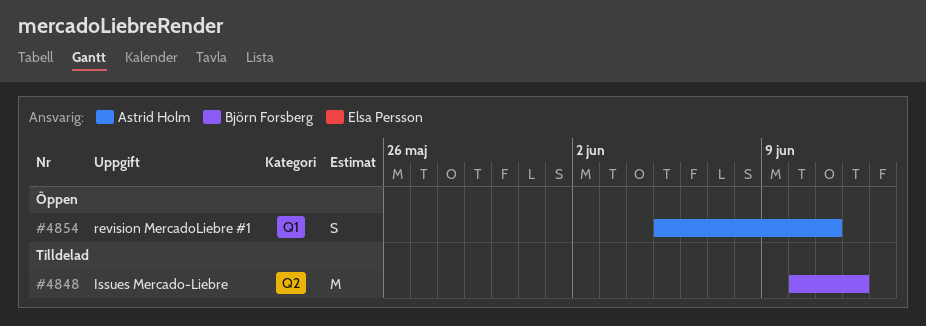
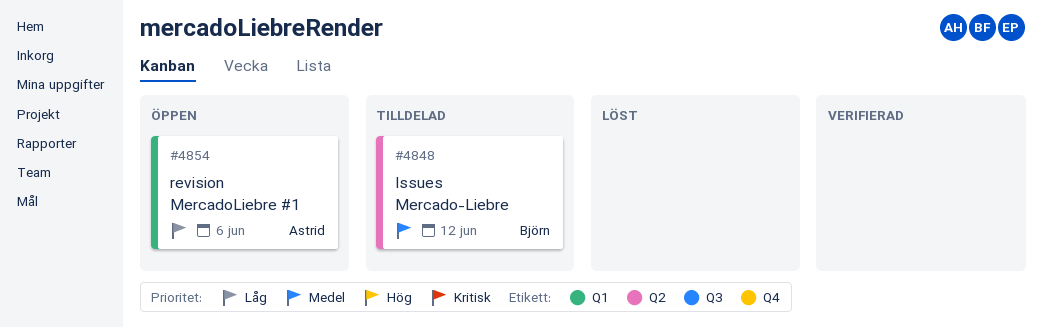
#4854, due: Jun 11 -> Jun 6

